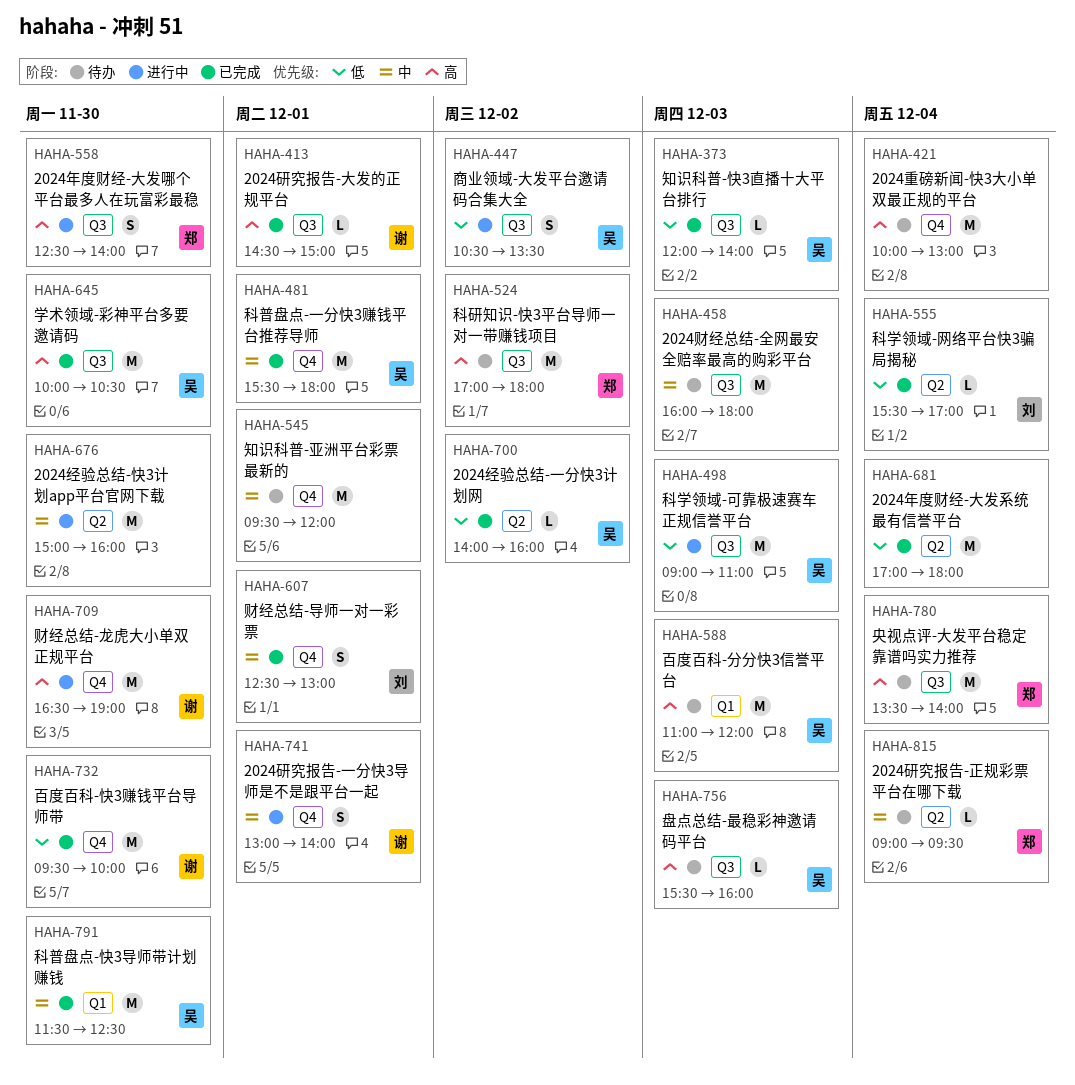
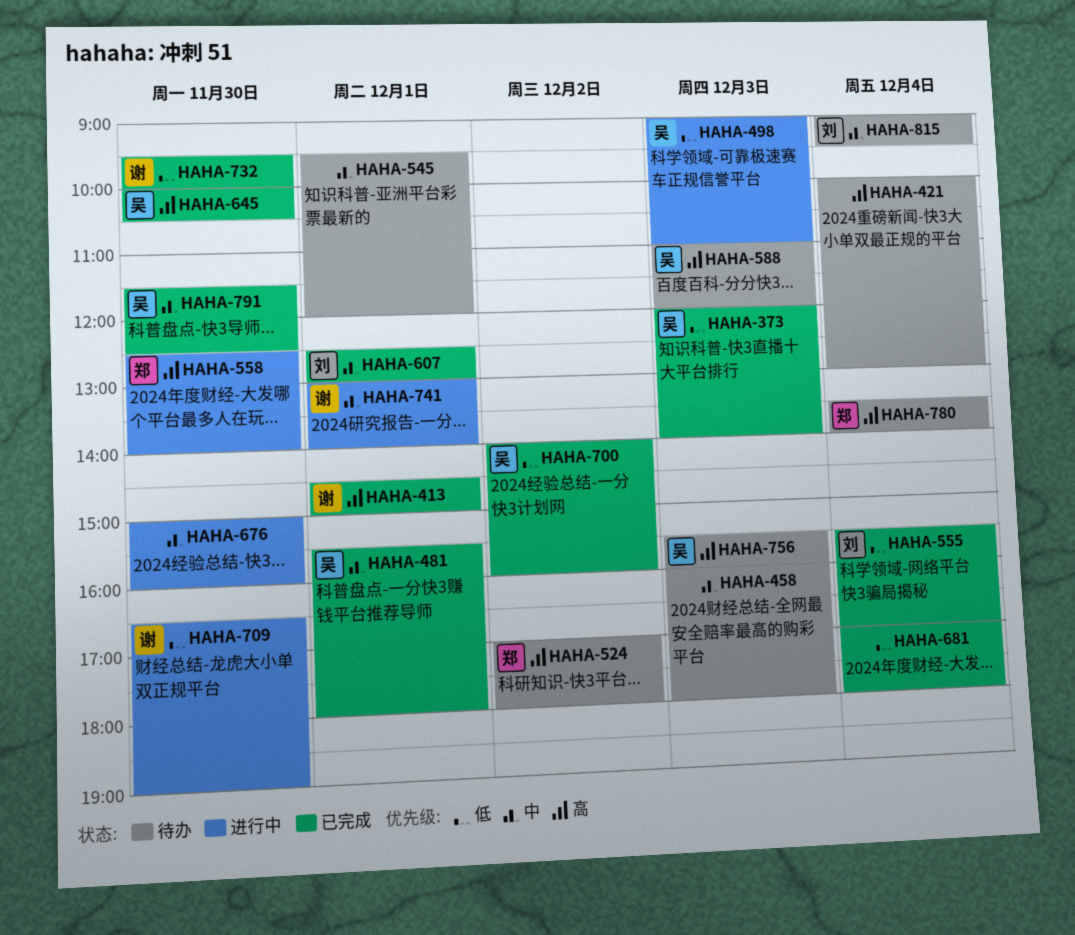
HAHA-447: present -> none
HAHA-709, priority: 高 -> 低
HAHA-815, owner: 郑 -> 刘

